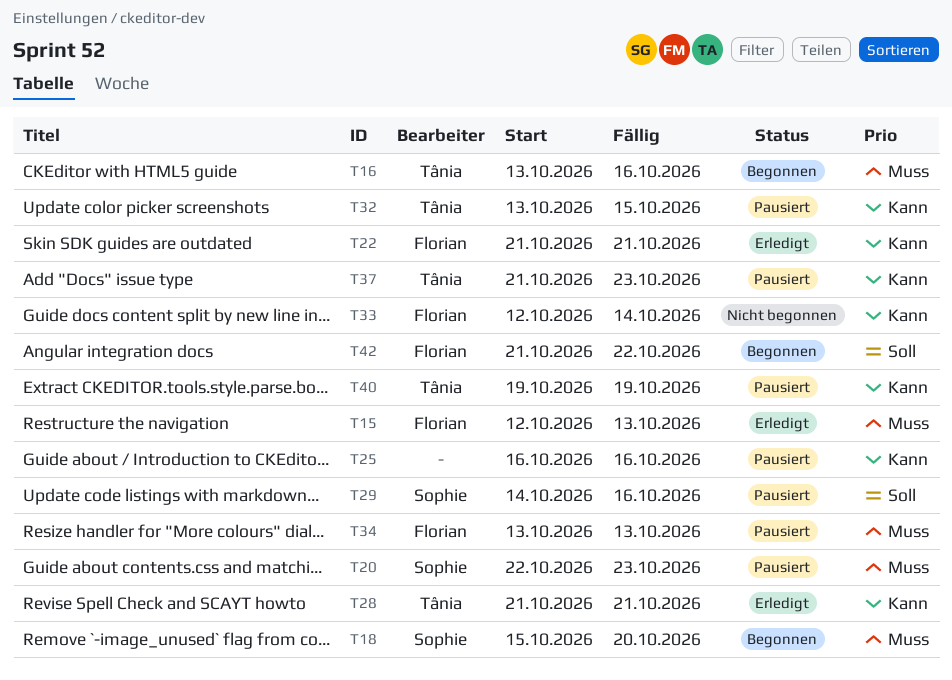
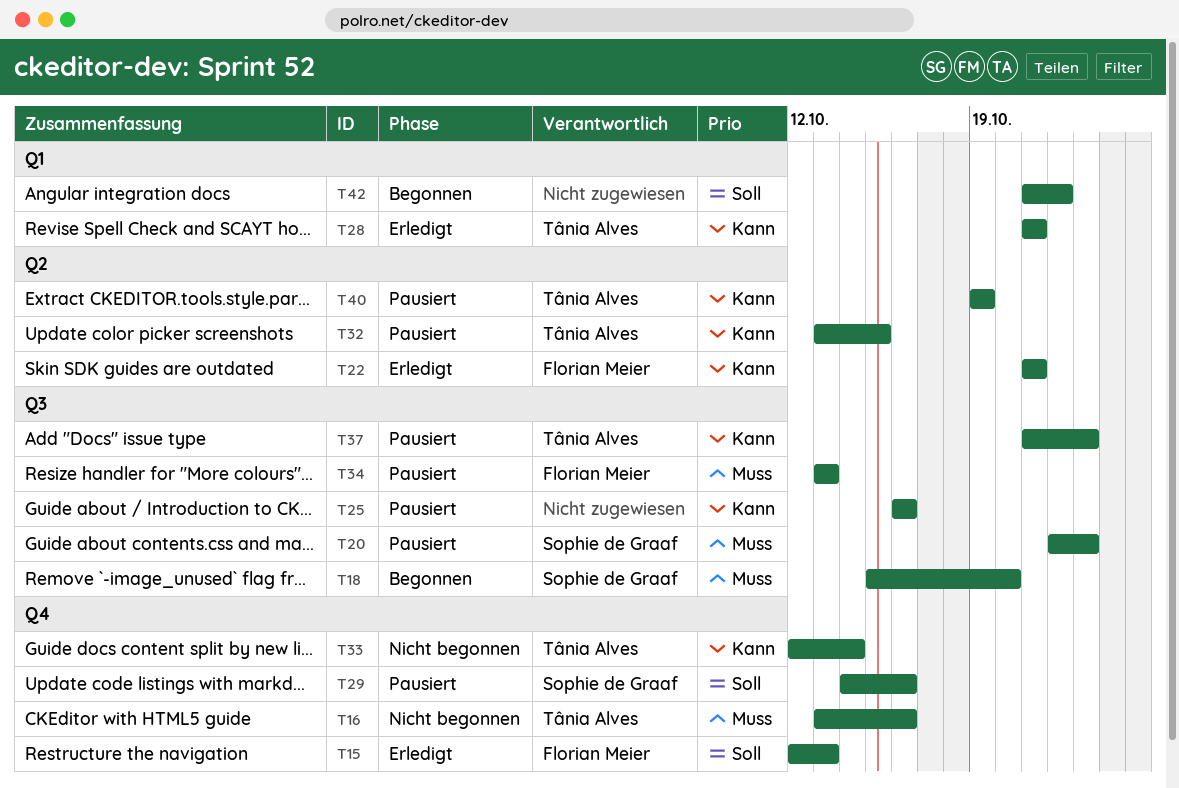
T15, priority: Muss -> Soll
T16, status: Begonnen -> Nicht begonnen
T33, owner: Florian Meier -> Tânia Alves
T42, owner: Florian Meier -> none

